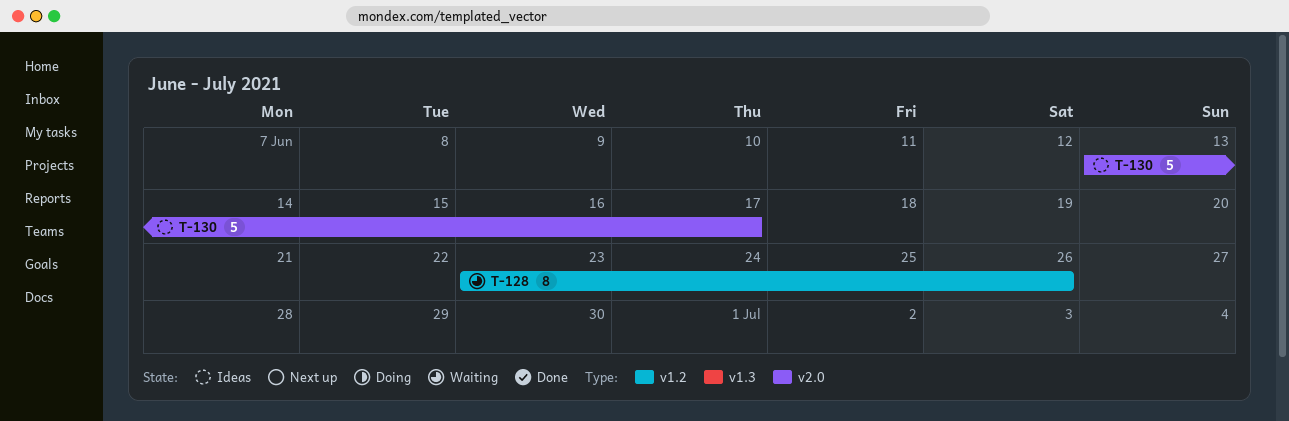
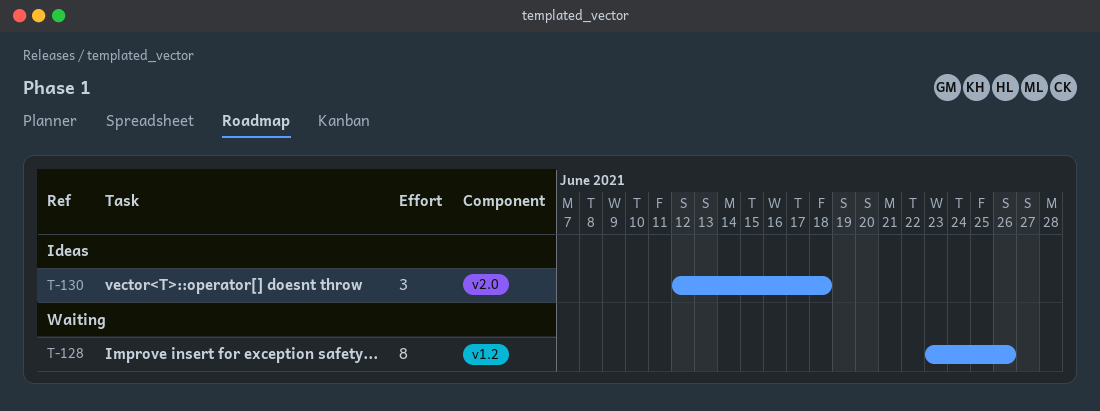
T-130, estimate: 5 -> 3
T-130, start: Jun 13 -> Jun 12
T-130, due: Jun 17 -> Jun 18

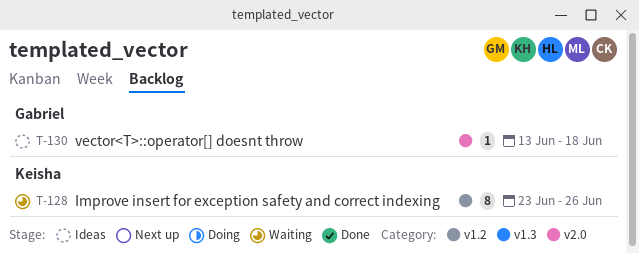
T-130, estimate: 3 -> 1
T-130, start: Jun 12 -> Jun 13

